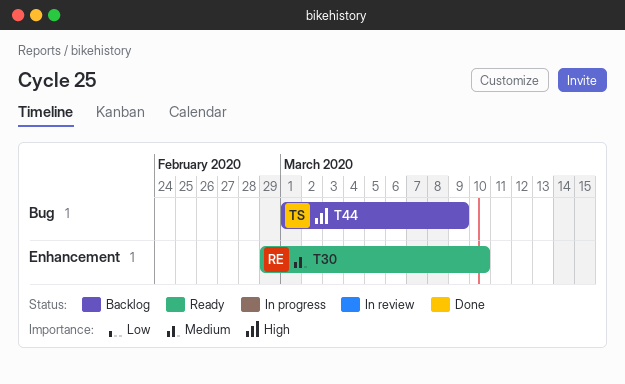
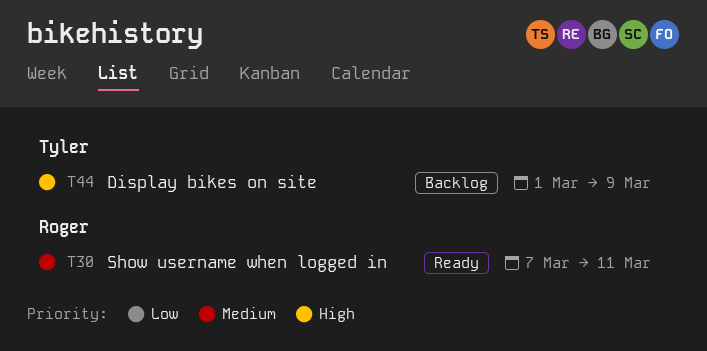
T30, start: Feb 29 -> Mar 7
T30, due: Mar 10 -> Mar 11

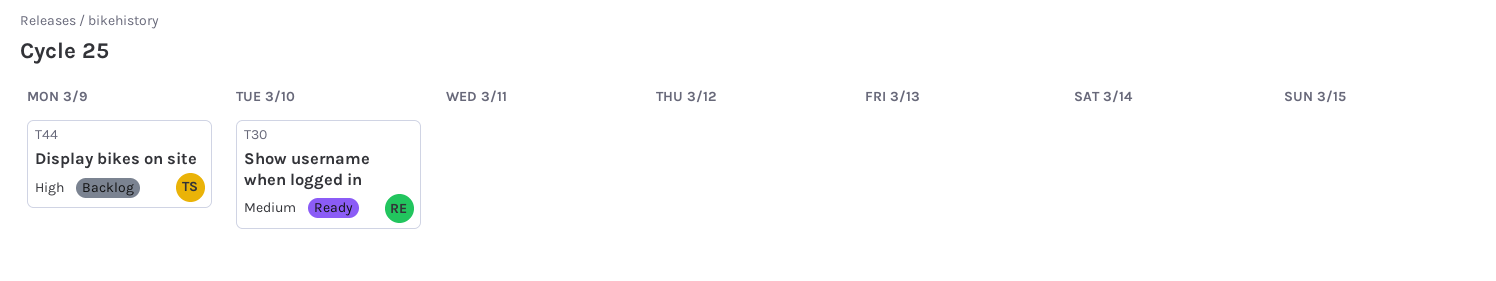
T30, due: Mar 11 -> Mar 10

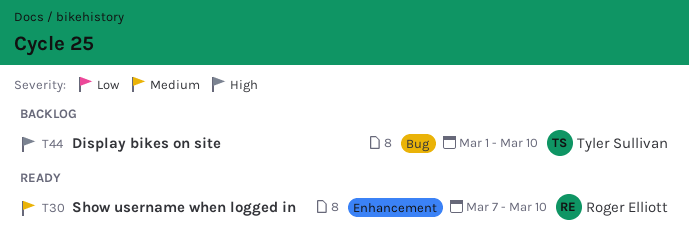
T44, due: Mar 9 -> Mar 10

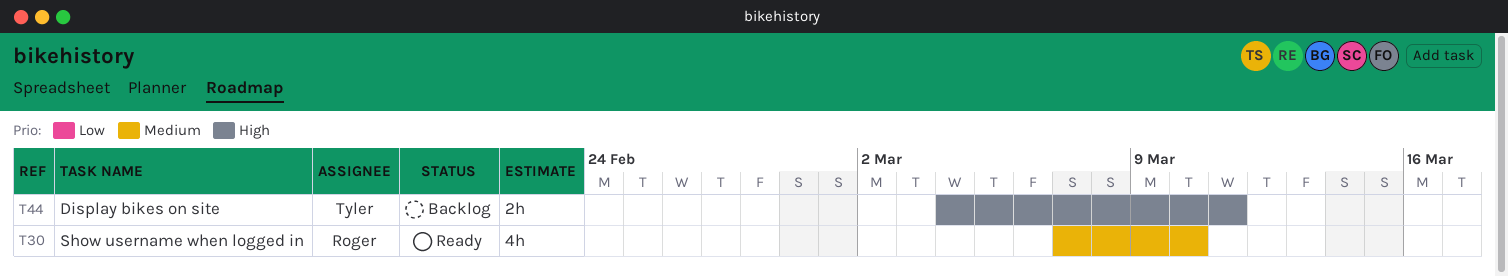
T44, start: Mar 1 -> Mar 4
T44, due: Mar 10 -> Mar 11

